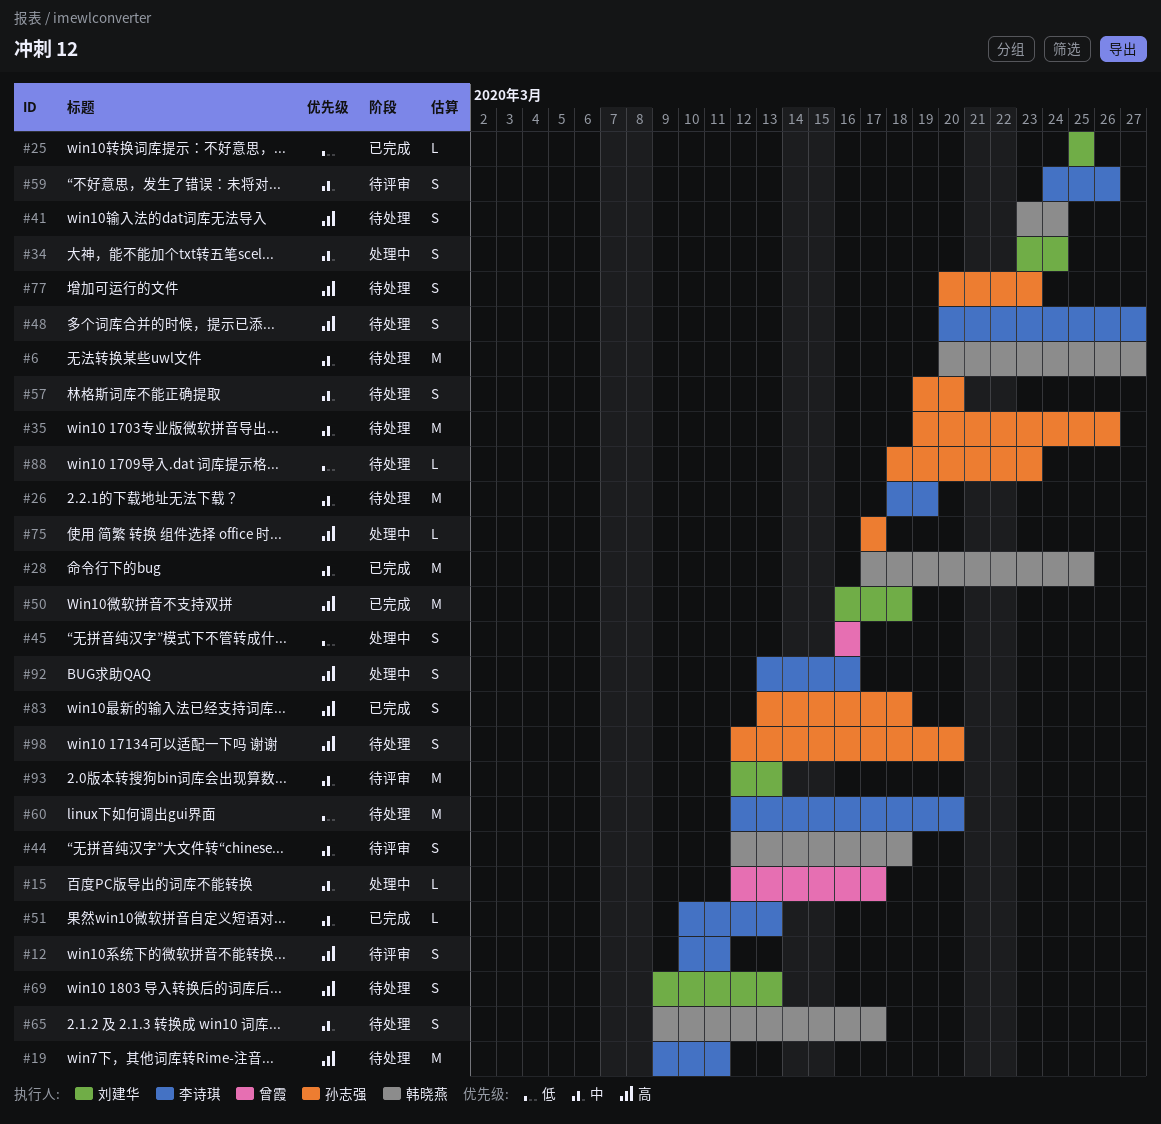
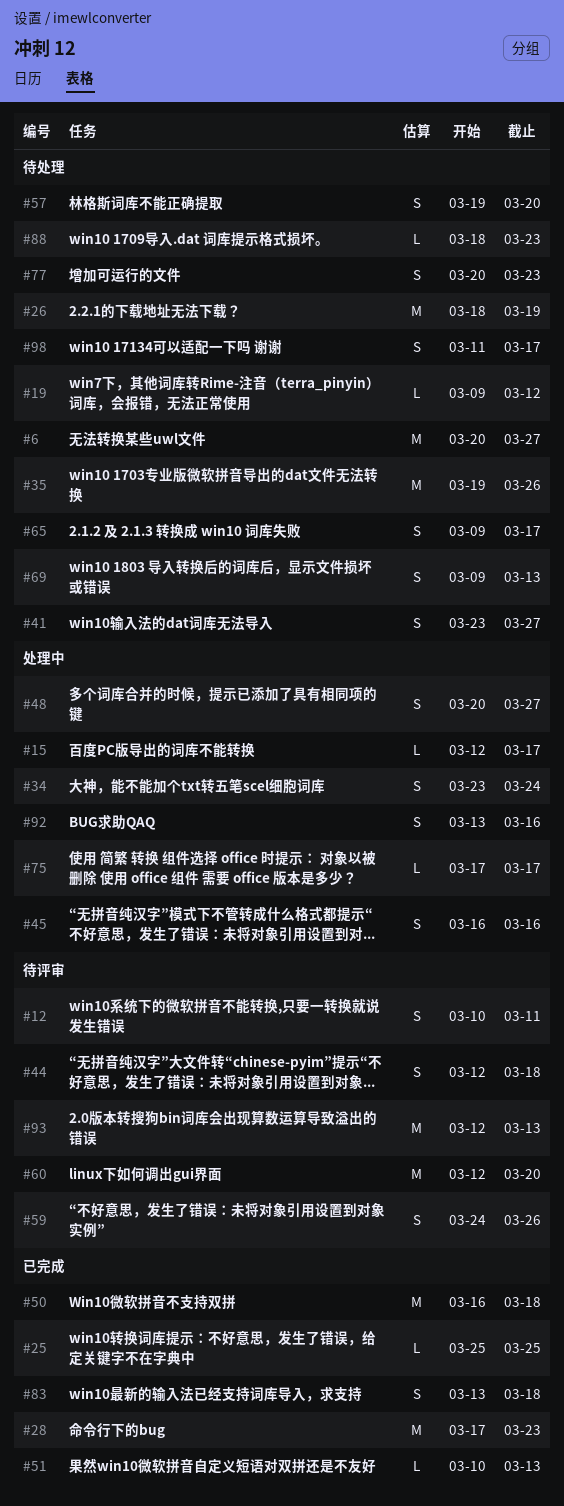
#19, estimate: M -> L
#19, due: Mar 11 -> Mar 12
#28, due: Mar 25 -> Mar 23
#41, due: Mar 24 -> Mar 27
#48, status: 待处理 -> 处理中
#60, status: 待处理 -> 待评审
#98, start: Mar 12 -> Mar 11
#98, due: Mar 20 -> Mar 17

